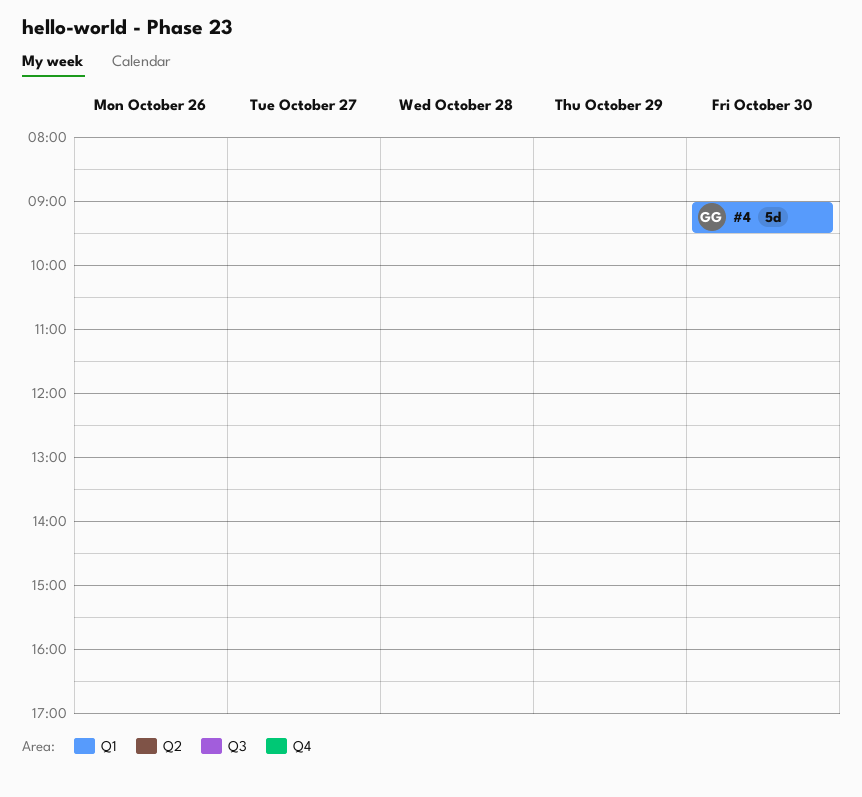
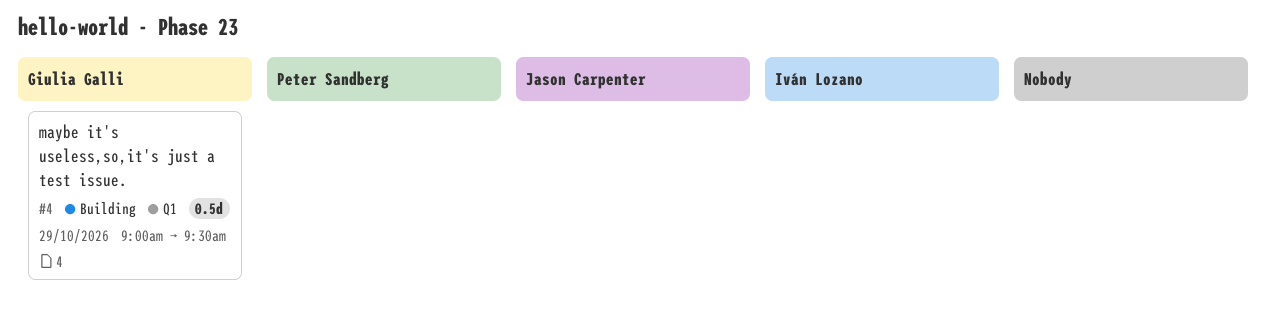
#4, estimate: 5d -> 0.5d
#4, day: Oct 30 -> Oct 29

